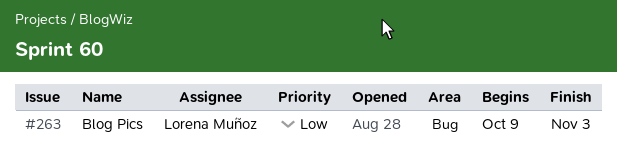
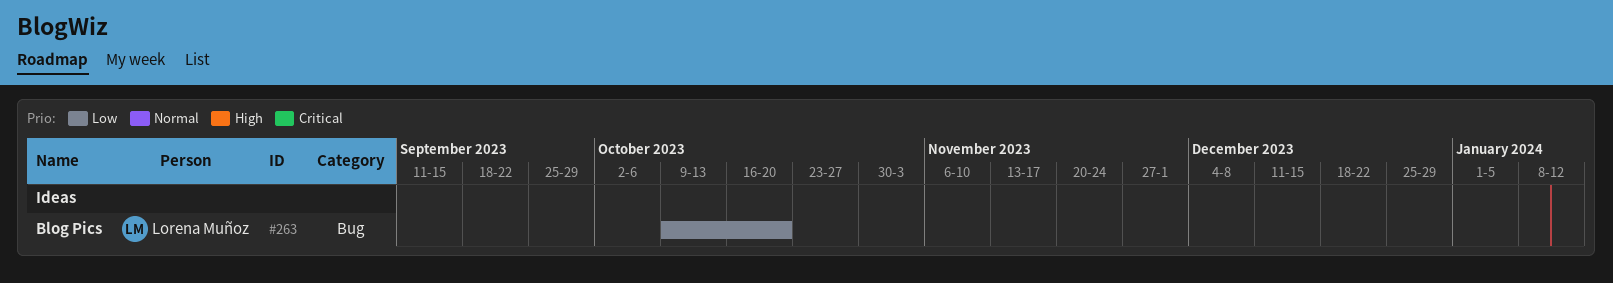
#263, due: Nov 3 -> Oct 20

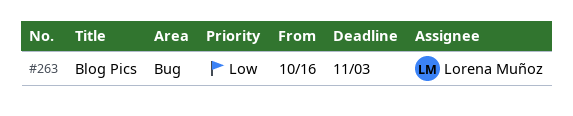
#263, start: Oct 9 -> Oct 16
#263, due: Oct 20 -> Nov 3

